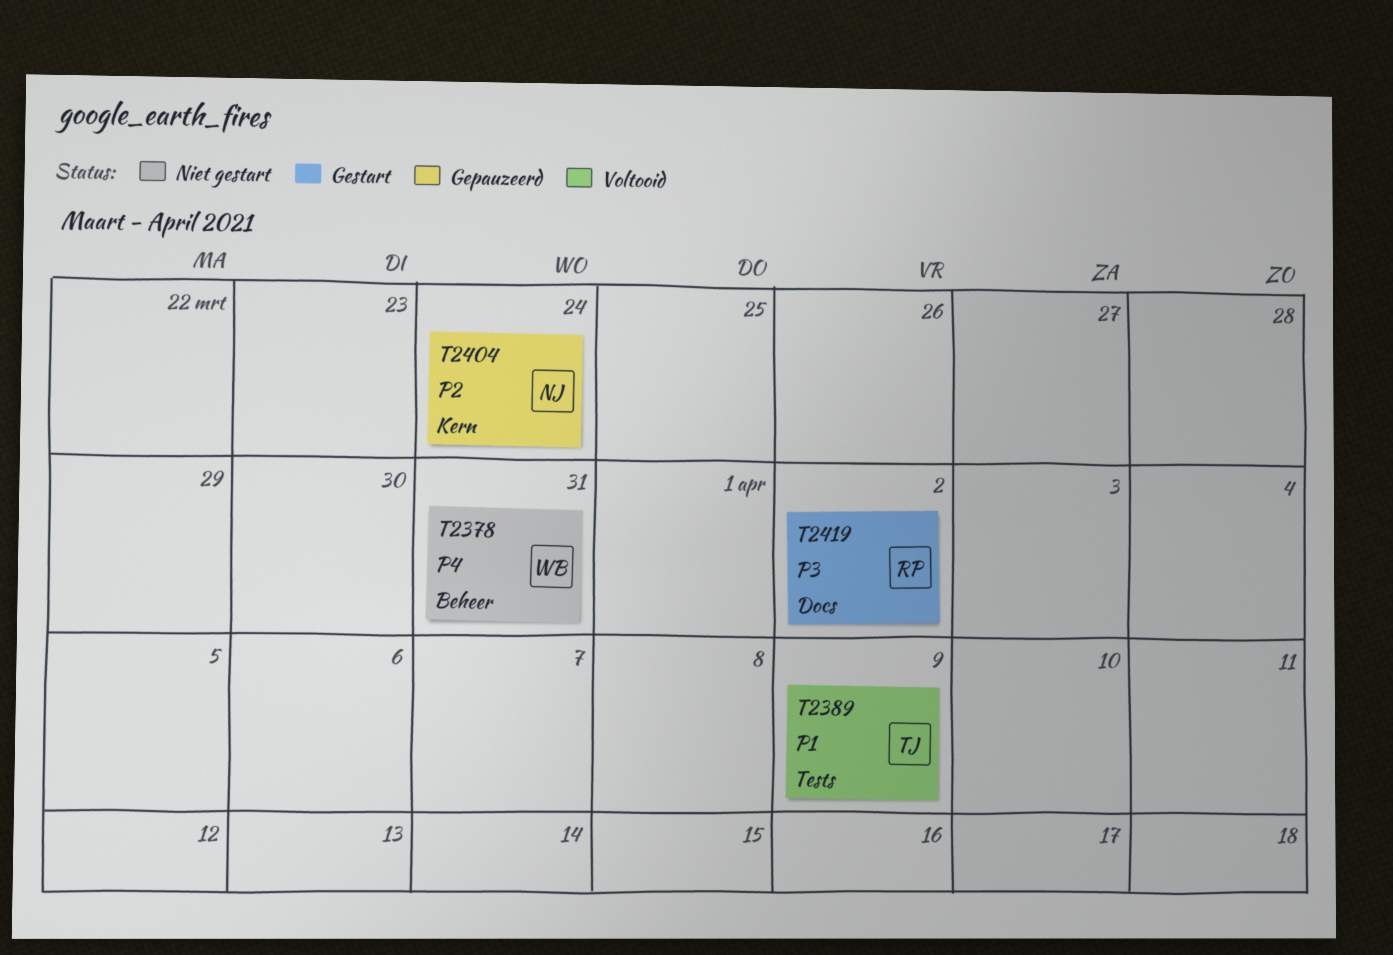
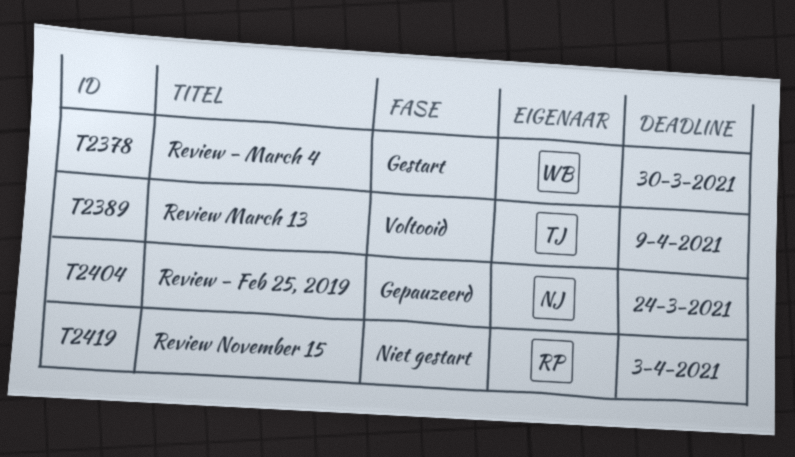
T2378, status: Niet gestart -> Gestart
T2378, due: Mar 31 -> Mar 30
T2419, status: Gestart -> Niet gestart
T2419, due: Apr 2 -> Apr 3

